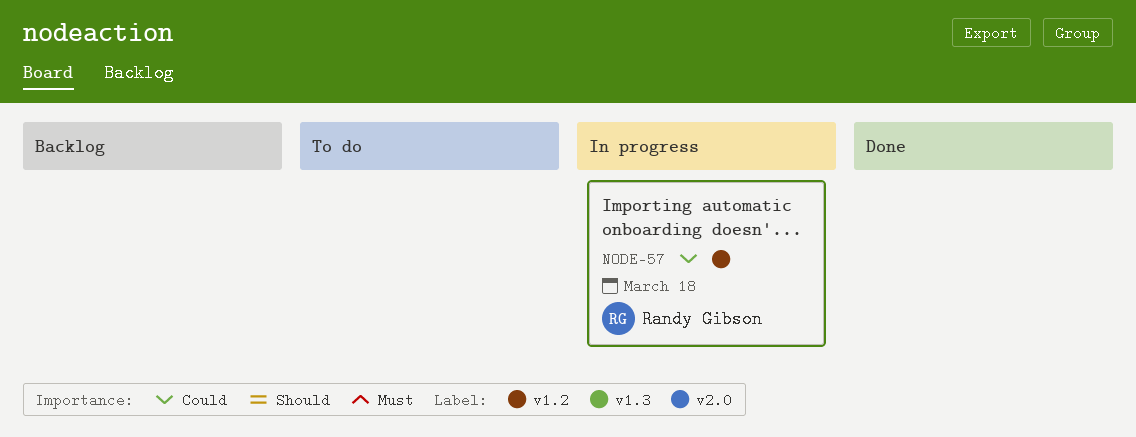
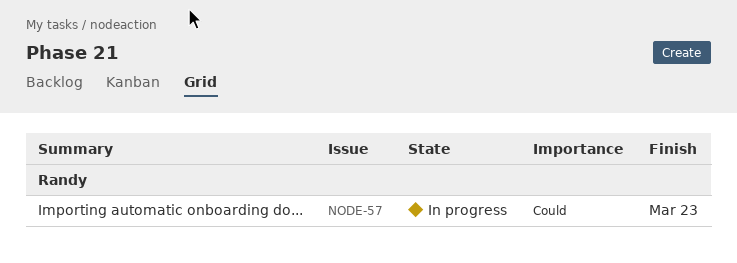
NODE-57, due: Mar 18 -> Mar 23

